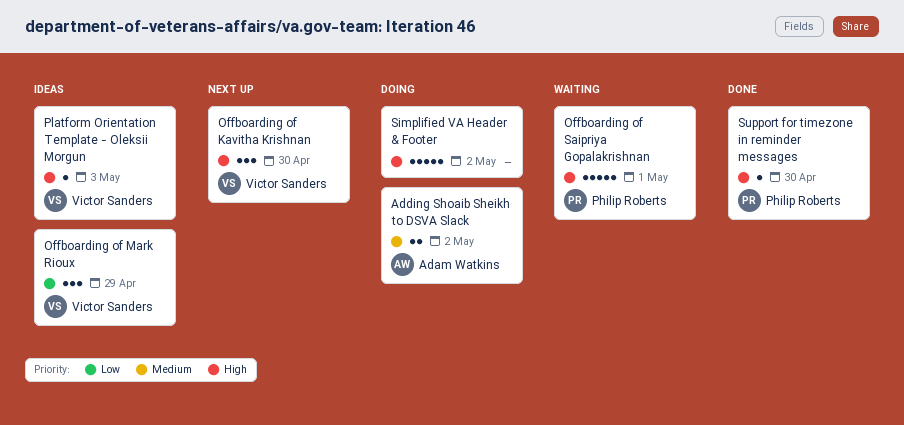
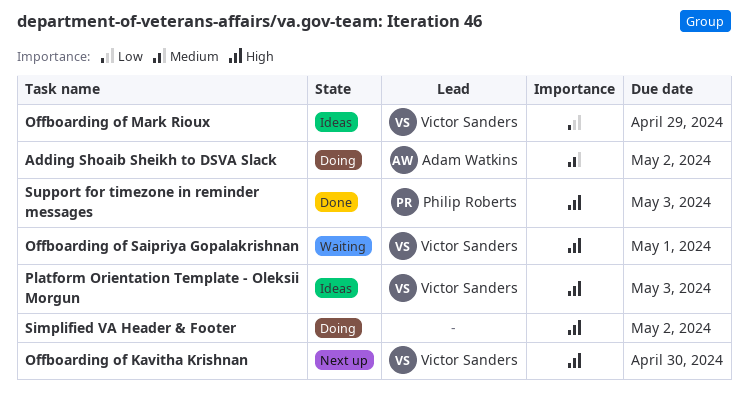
Offboarding of Saipriya Gopalakrishnan, owner: Philip Roberts -> Victor Sanders
Support for timezone in reminder messages, due: Apr 30 -> May 3

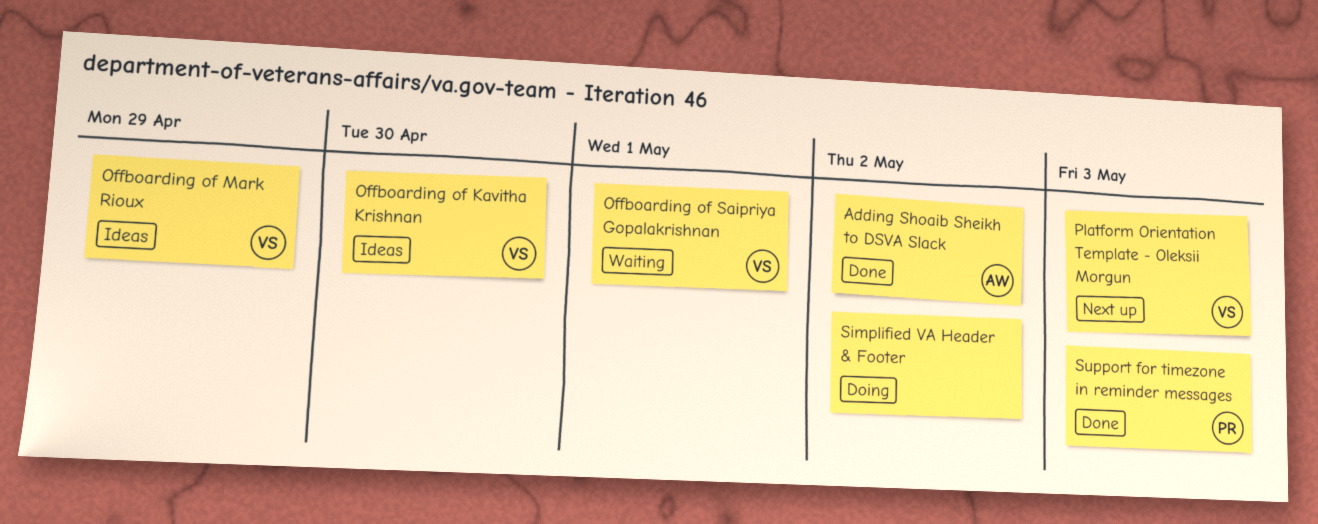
Adding Shoaib Sheikh to DSVA Slack, status: Doing -> Done
Offboarding of Kavitha Krishnan, status: Next up -> Ideas
Platform Orientation Template - Oleksii Morgun, status: Ideas -> Next up

